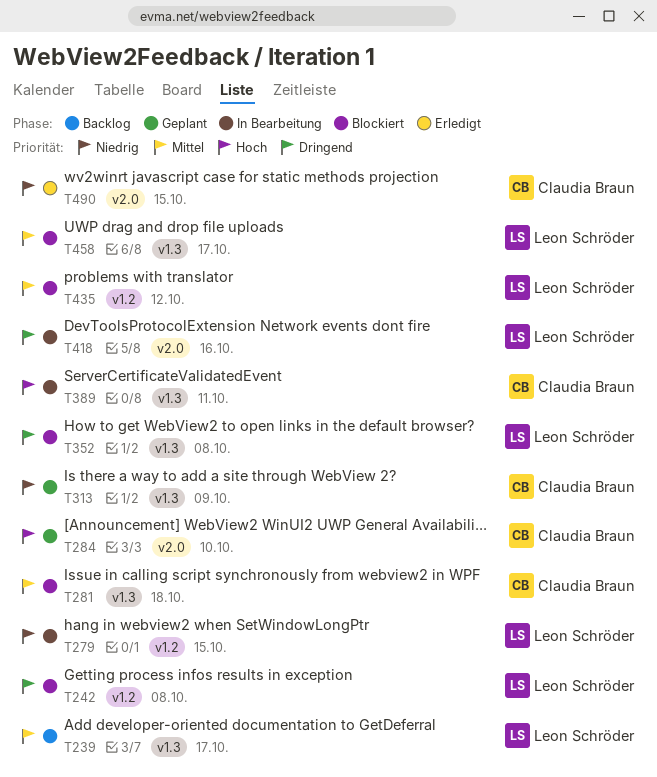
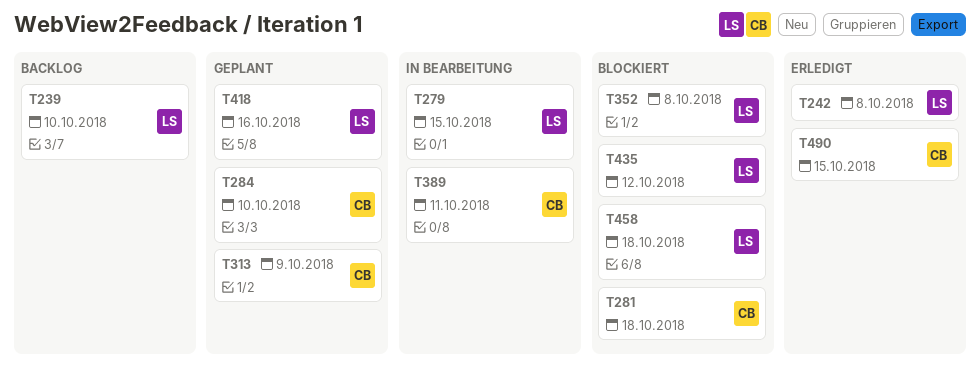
T239, due: Oct 17 -> Oct 10
T242, status: Blockiert -> Erledigt
T418, status: In Bearbeitung -> Geplant
T458, due: Oct 17 -> Oct 18

